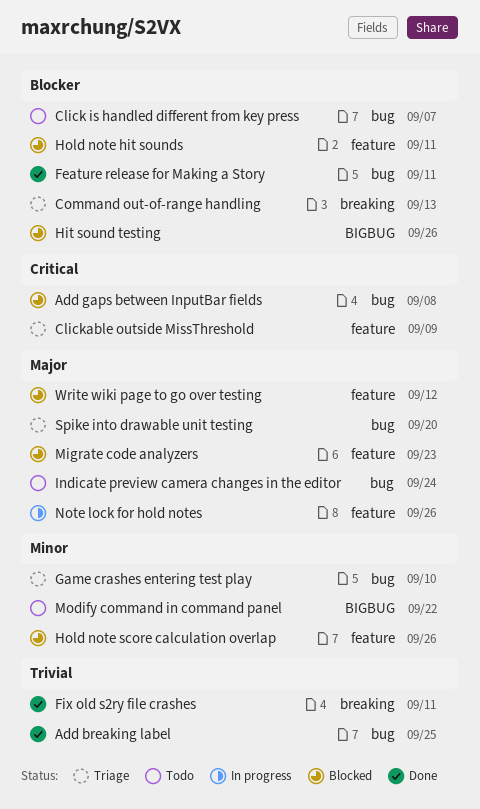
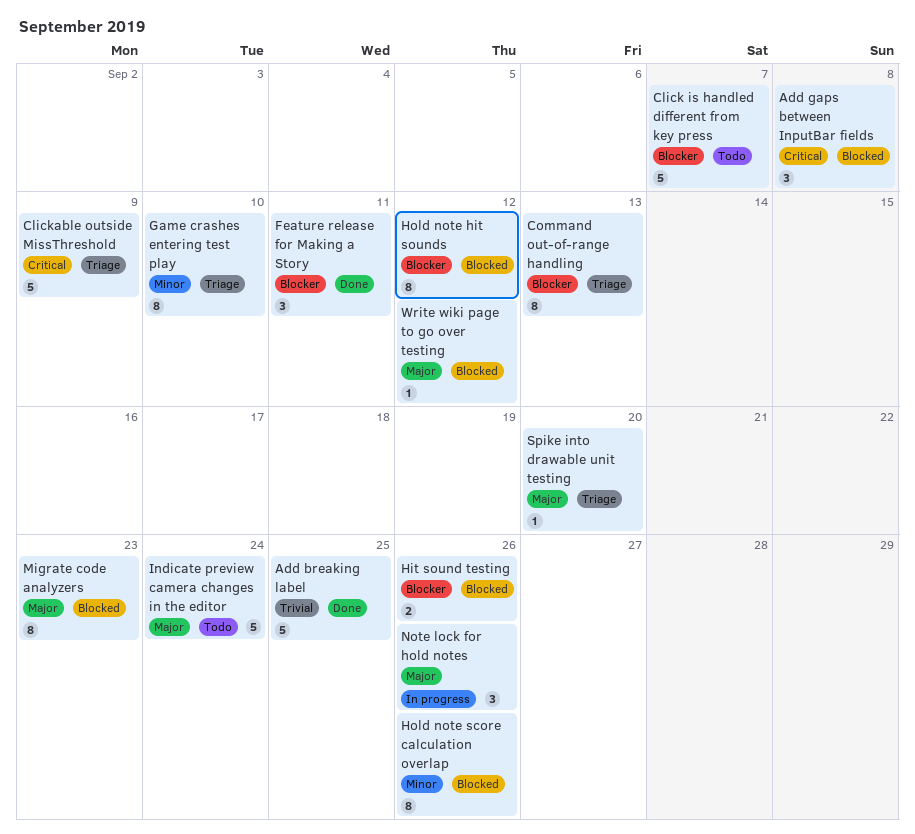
Fix old s2ry file crashes: present -> none
Hold note hit sounds, due: Sep 11 -> Sep 12
Modify command in command panel: present -> none

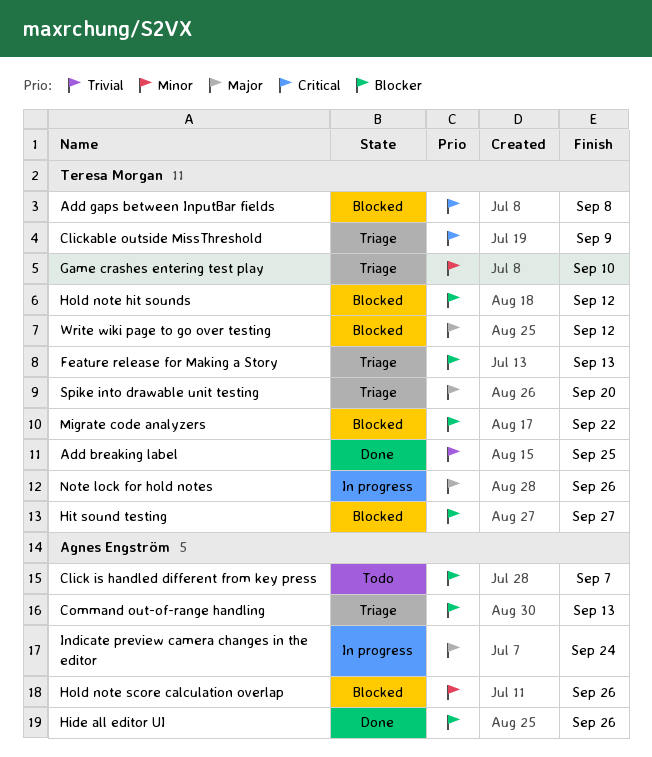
Feature release for Making a Story, status: Done -> Triage
Feature release for Making a Story, due: Sep 11 -> Sep 13
Hide all editor UI: none -> present
Hit sound testing, due: Sep 26 -> Sep 27
Indicate preview camera changes in the editor, status: Todo -> In progress
Migrate code analyzers, priority: Major -> Blocker
Migrate code analyzers, due: Sep 23 -> Sep 22

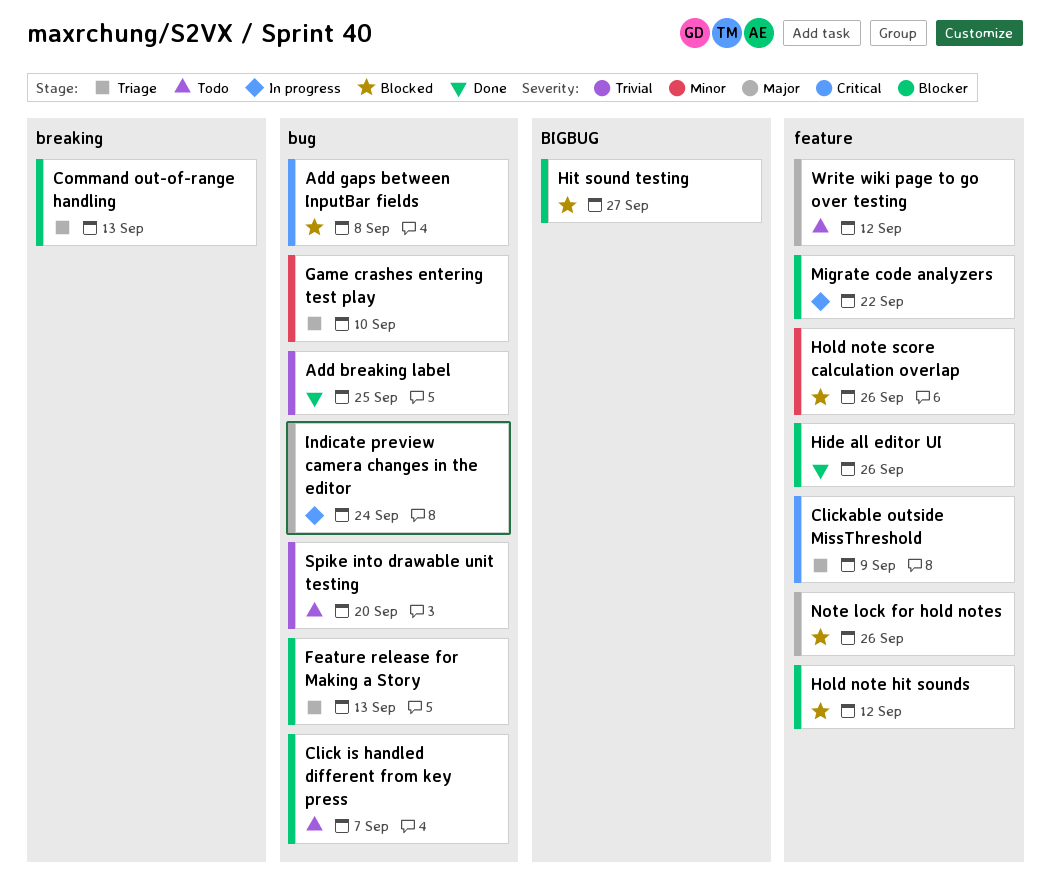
Migrate code analyzers, status: Blocked -> In progress
Note lock for hold notes, status: In progress -> Blocked
Spike into drawable unit testing, status: Triage -> Todo
Spike into drawable unit testing, priority: Major -> Trivial
Write wiki page to go over testing, status: Blocked -> Todo

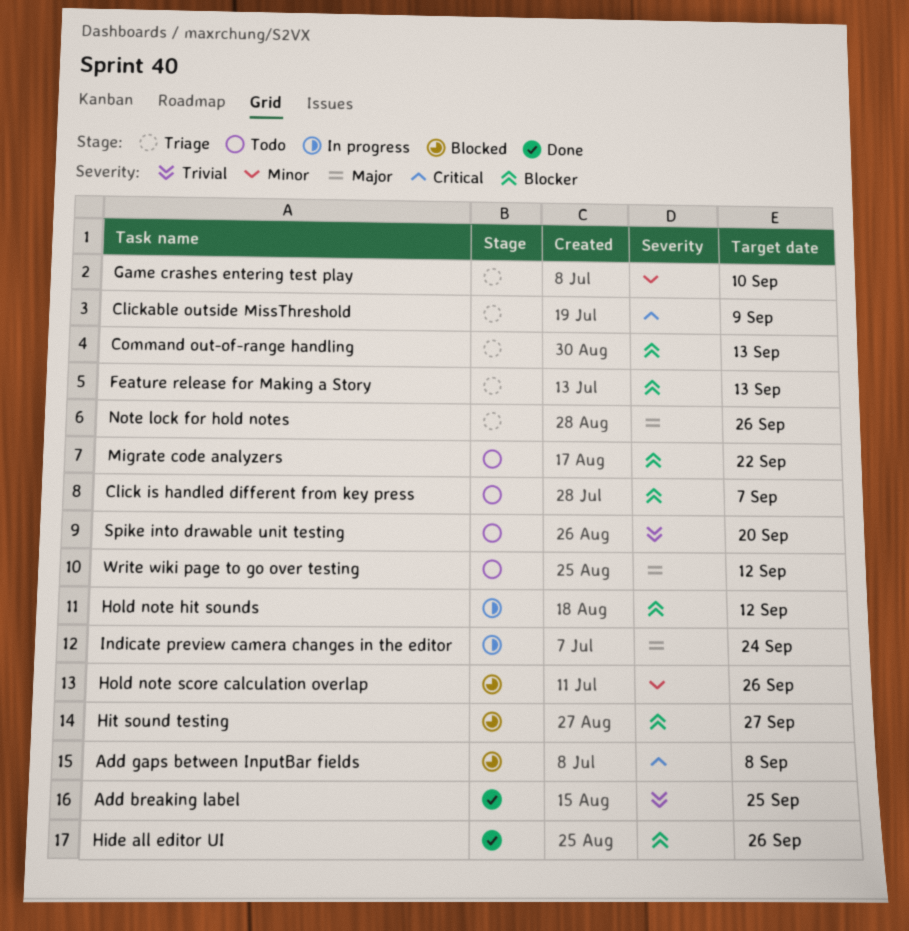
Hold note hit sounds, status: Blocked -> In progress
Migrate code analyzers, status: In progress -> Todo
Note lock for hold notes, status: Blocked -> Triage

